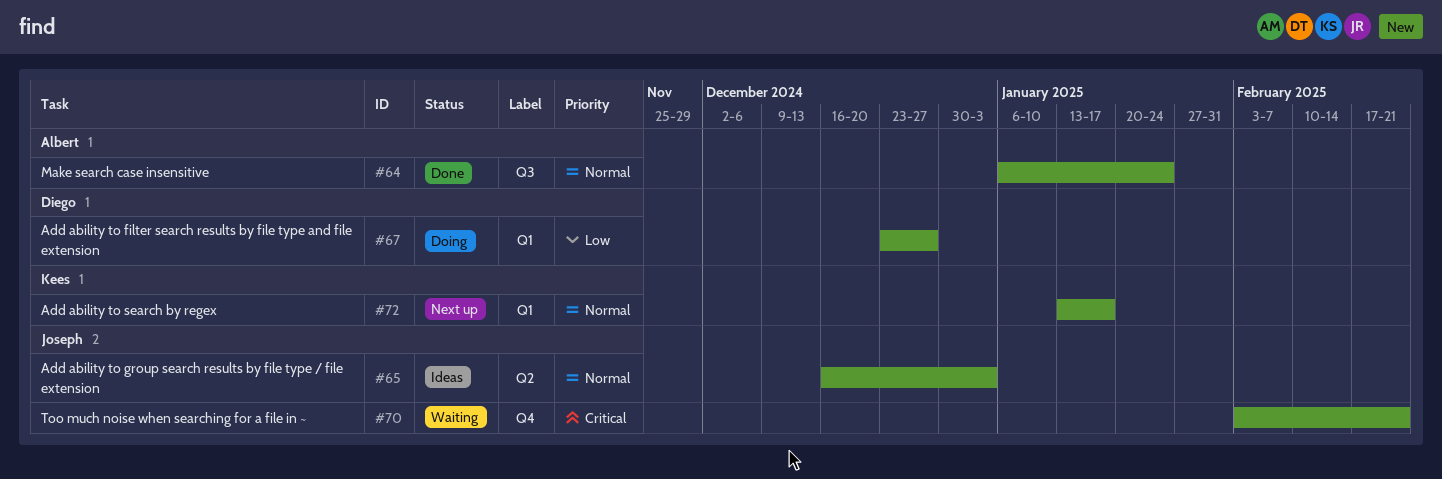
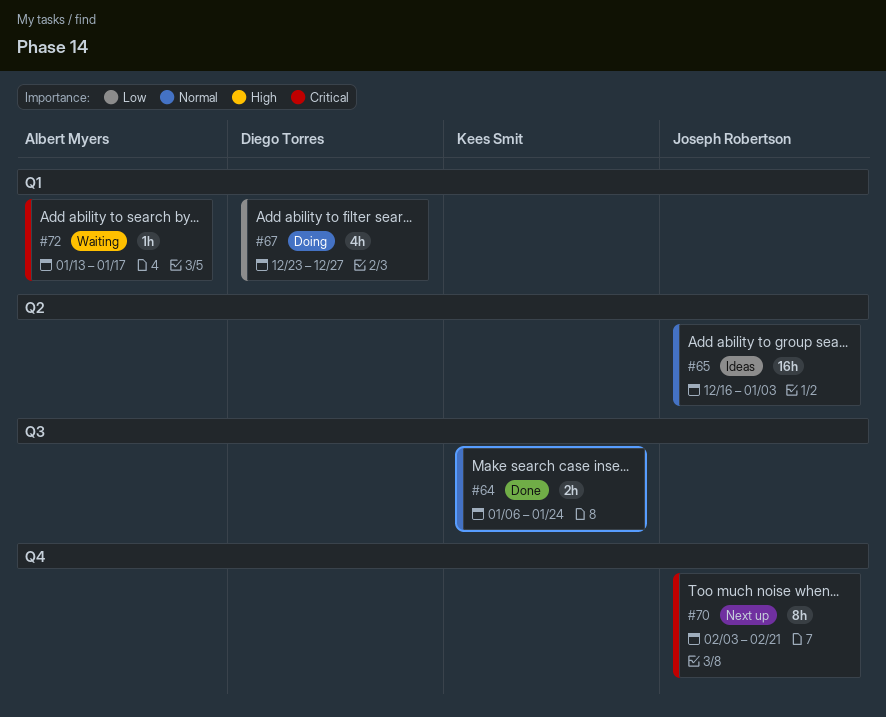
#64, owner: Albert Myers -> Kees Smit
#70, status: Waiting -> Next up
#72, status: Next up -> Waiting
#72, owner: Kees Smit -> Albert Myers
#72, priority: Normal -> Critical

